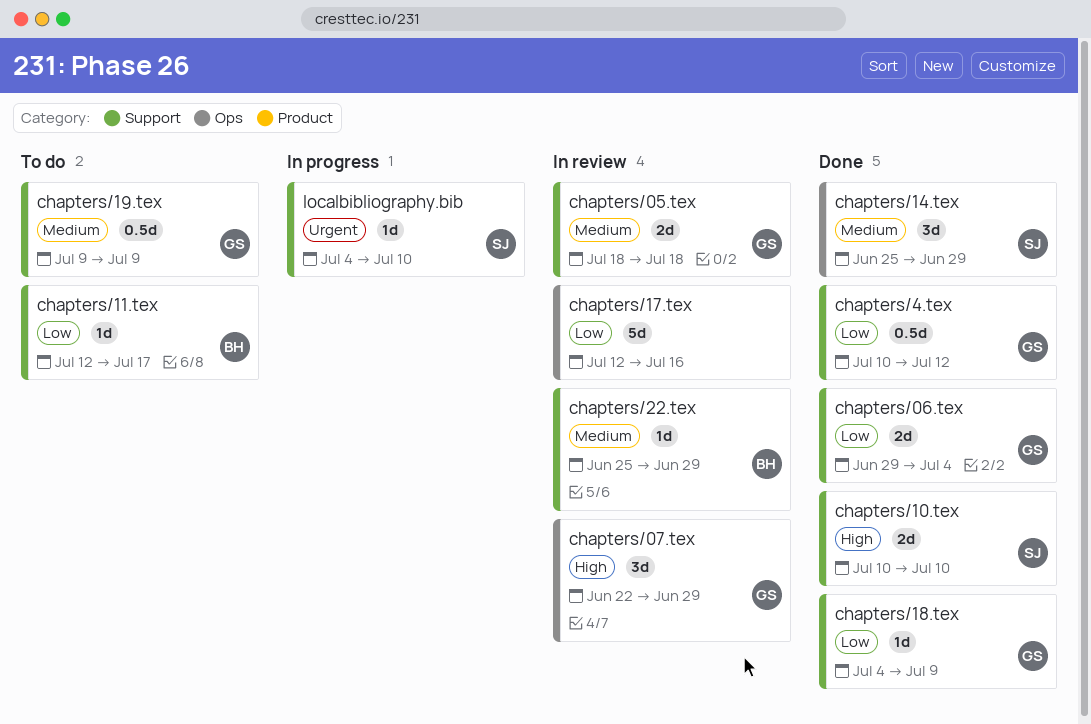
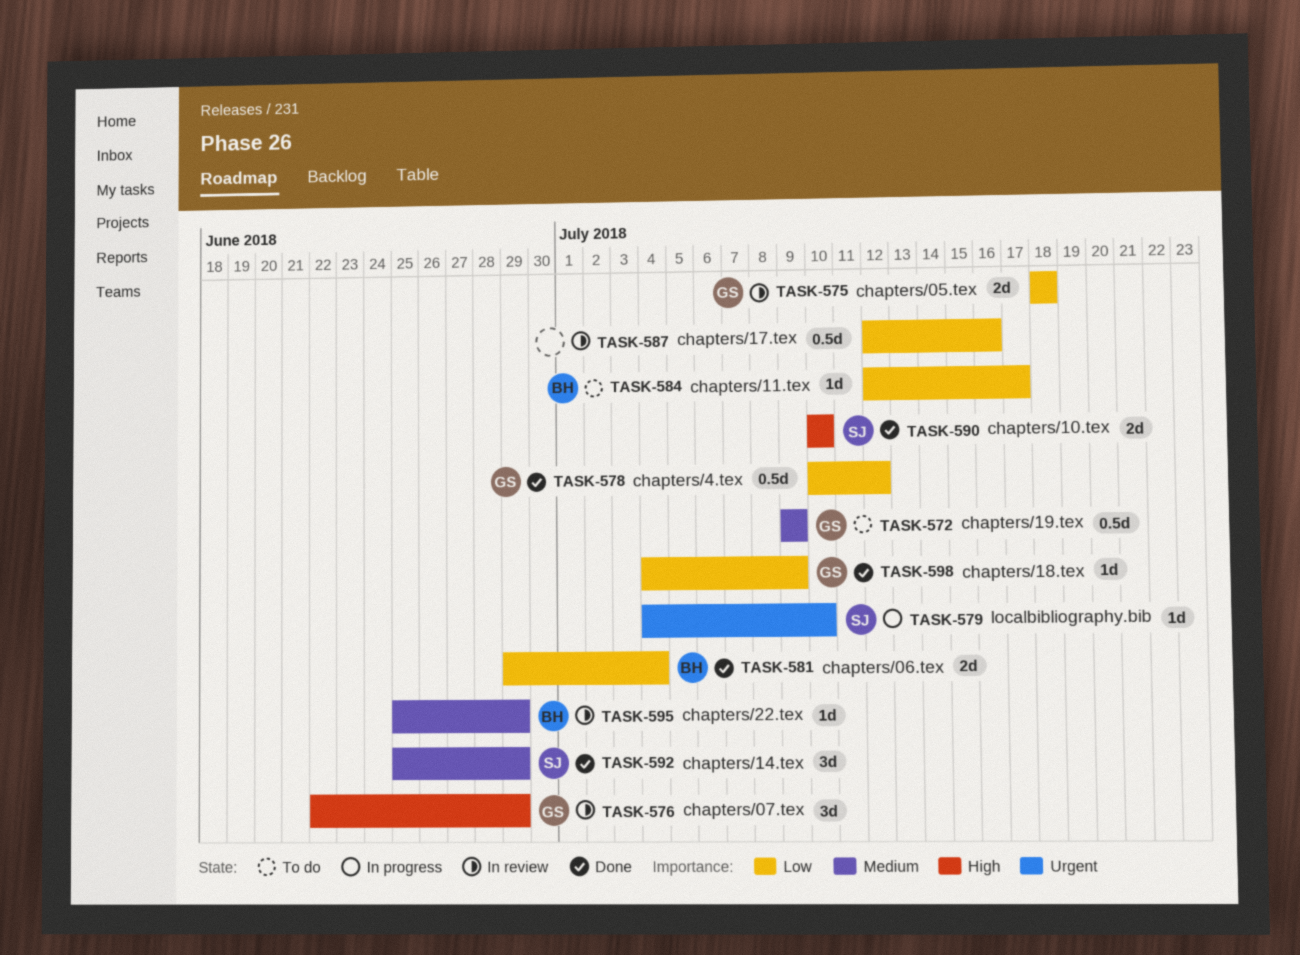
chapters/05.tex, priority: Medium -> Low
chapters/06.tex, owner: GS -> BH
chapters/17.tex, estimate: 5d -> 0.5d

